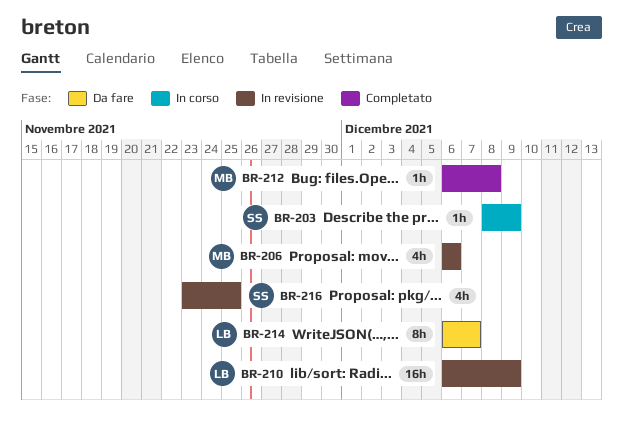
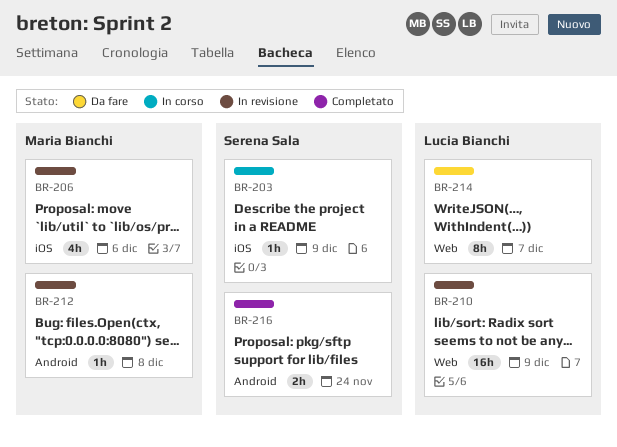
BR-212, status: Completato -> In revisione
BR-216, status: In revisione -> Completato
BR-216, estimate: 4h -> 2h
BR-216, due: Nov 25 -> Nov 24

